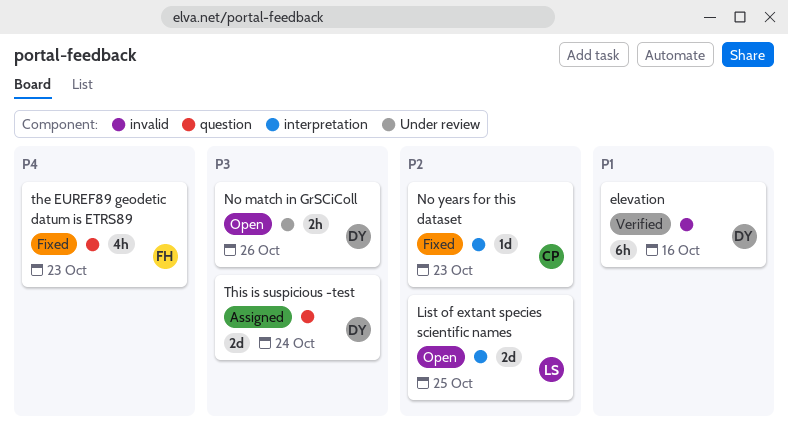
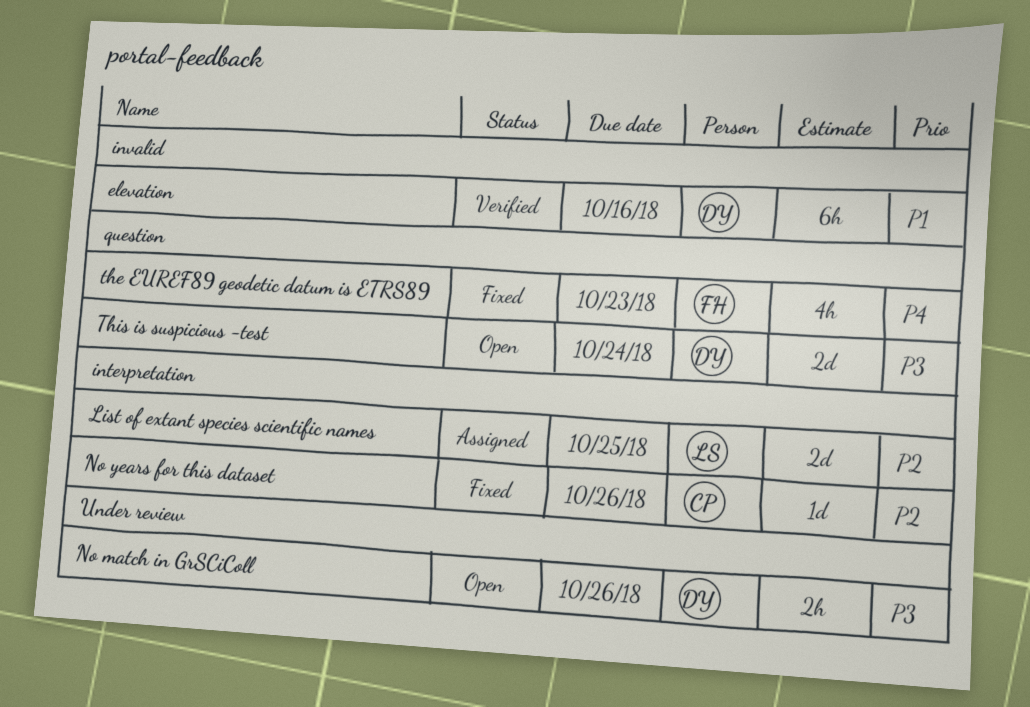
List of extant species scientific names, status: Open -> Assigned
No years for this dataset, due: Oct 23 -> Oct 26
This is suspicious -test, status: Assigned -> Open

